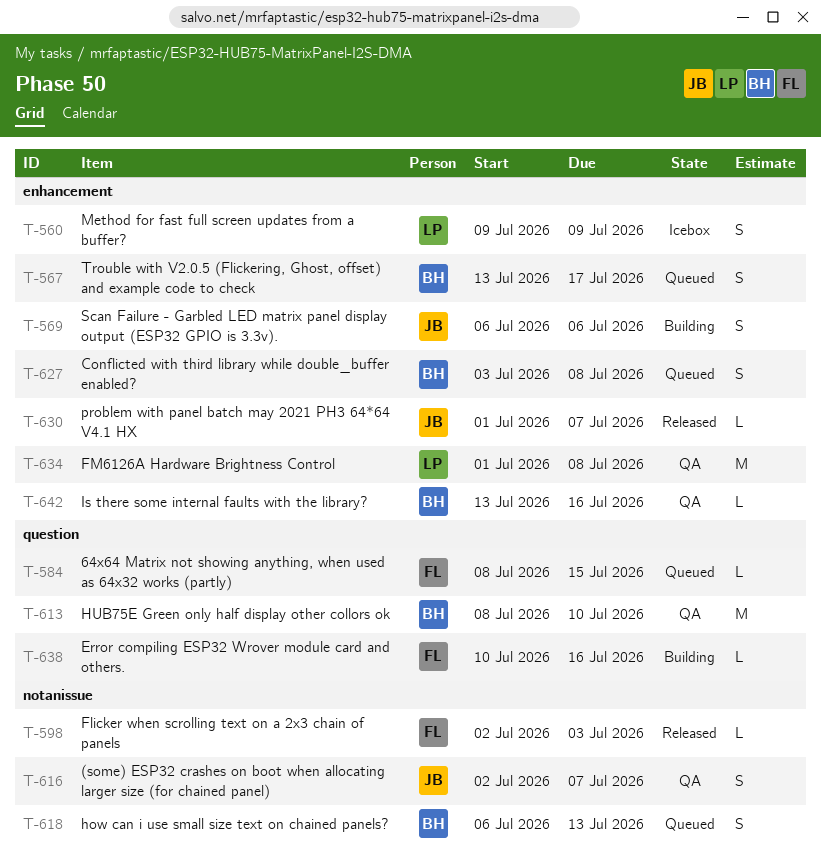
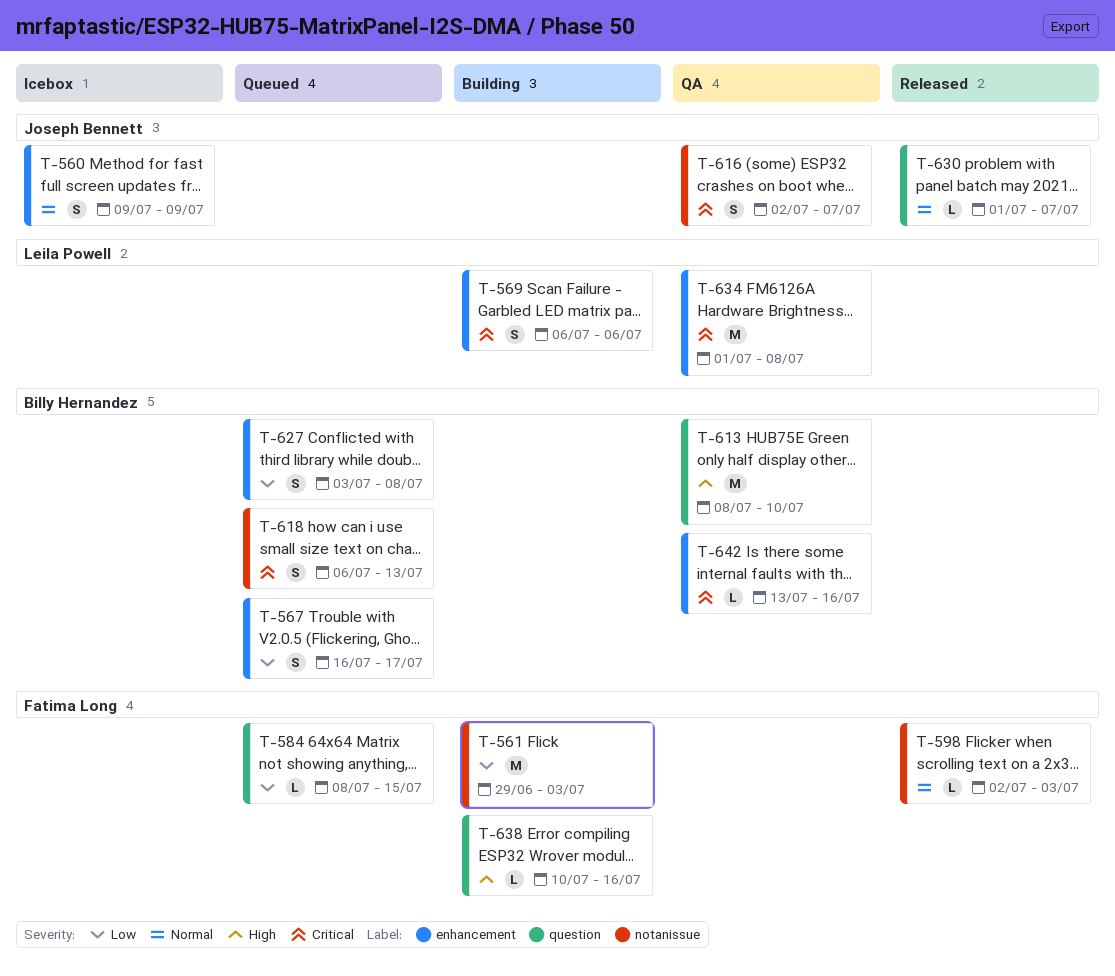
T-560, owner: Leila Powell -> Joseph Bennett
T-561: none -> present
T-567, start: Jul 13 -> Jul 16
T-569, owner: Joseph Bennett -> Leila Powell
T-630, label: enhancement -> question

